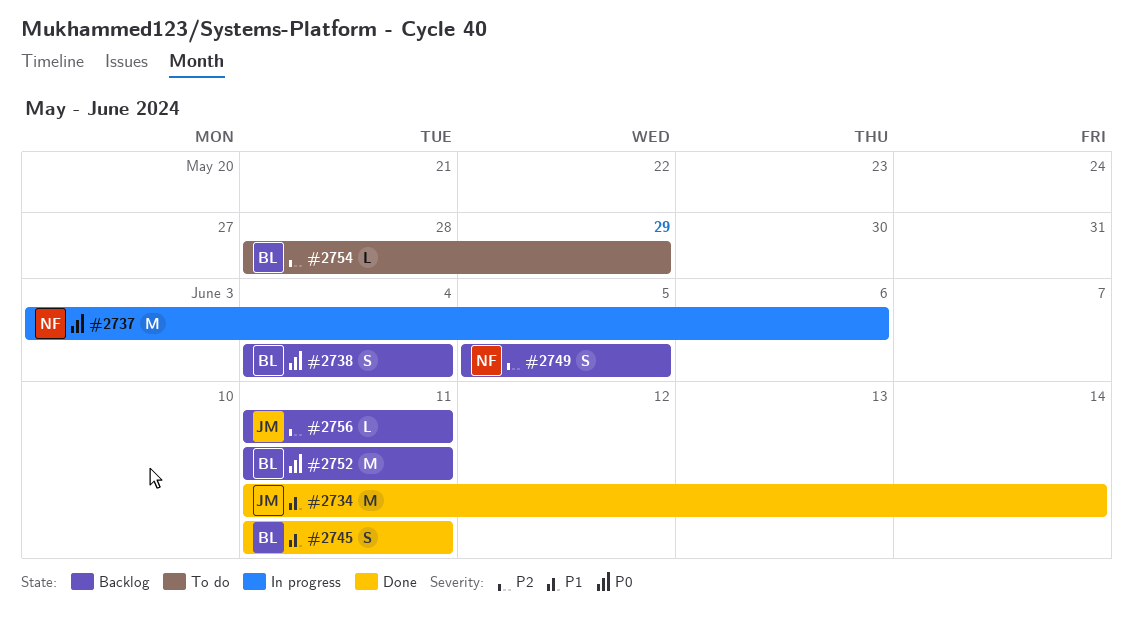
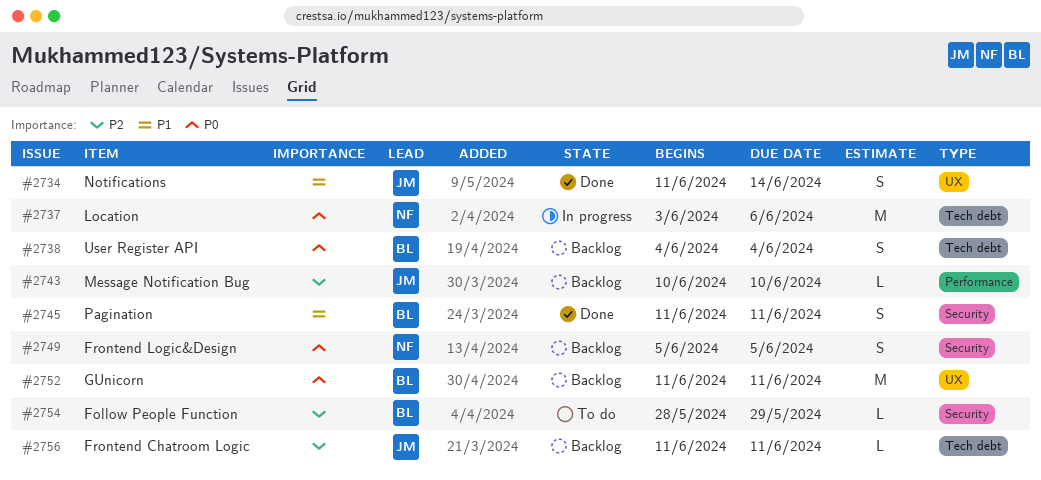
#2734, estimate: M -> S
#2743: none -> present
#2749, priority: P2 -> P0

